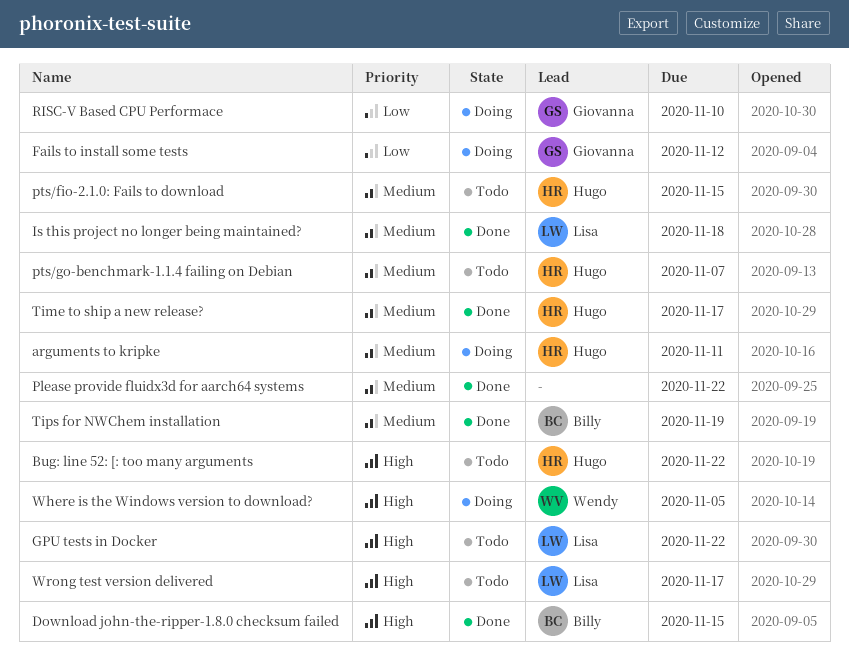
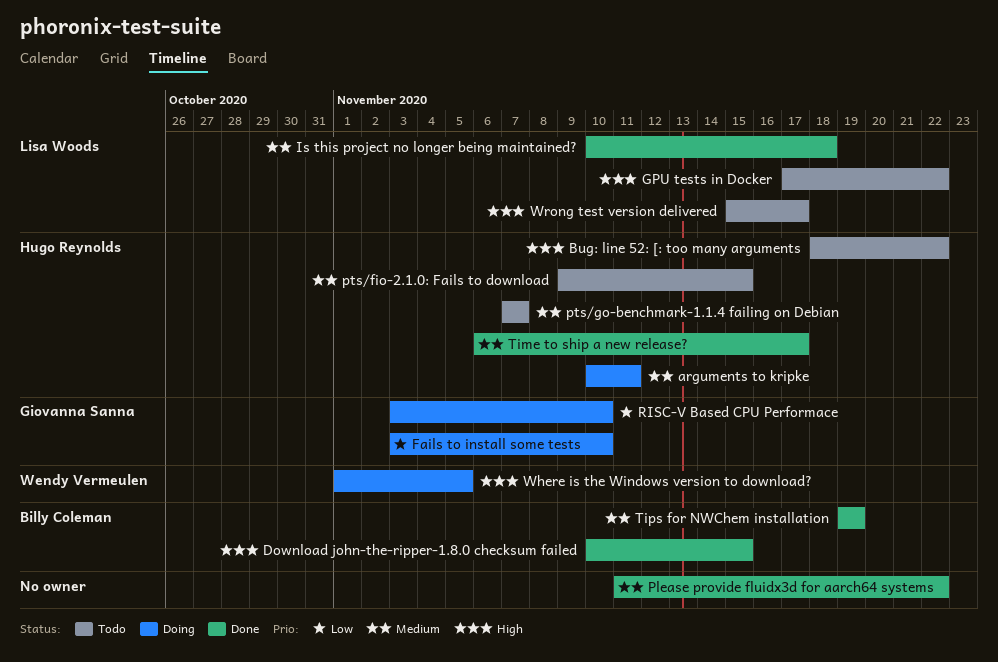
Fails to install some tests, due: Nov 12 -> Nov 10

